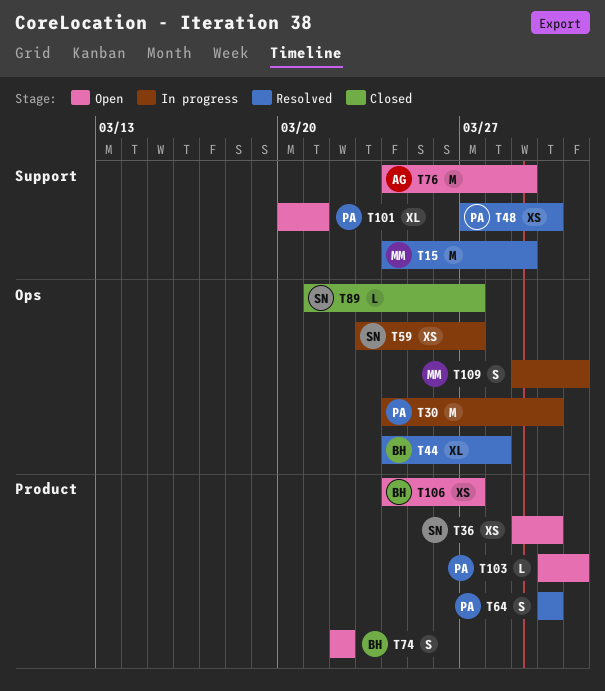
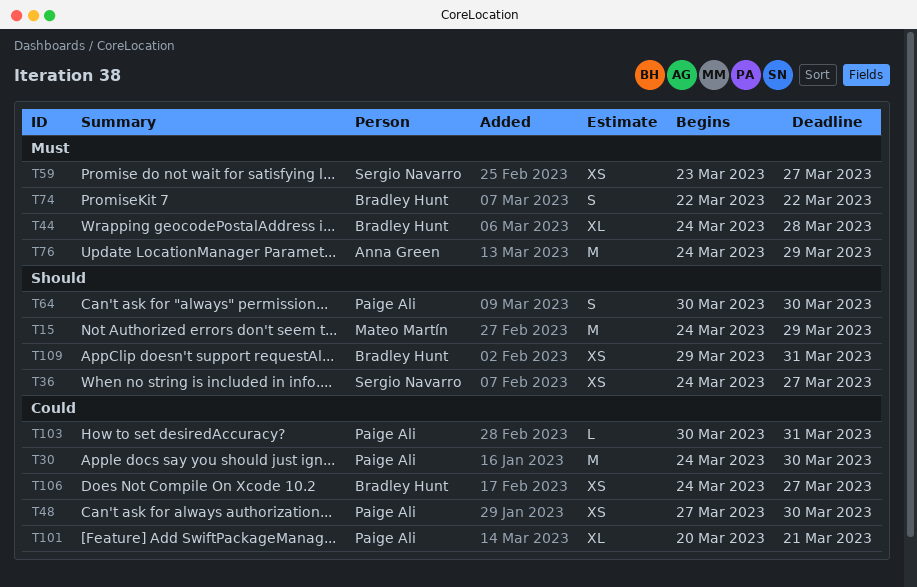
T36, start: Mar 29 -> Mar 24
T36, due: Mar 30 -> Mar 27
T89: present -> none
T109, owner: Mateo Martín -> Bradley Hunt
T109, estimate: S -> XS

